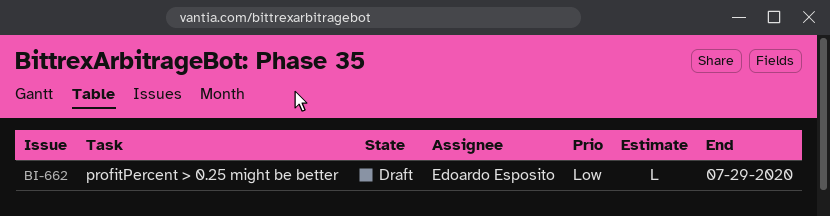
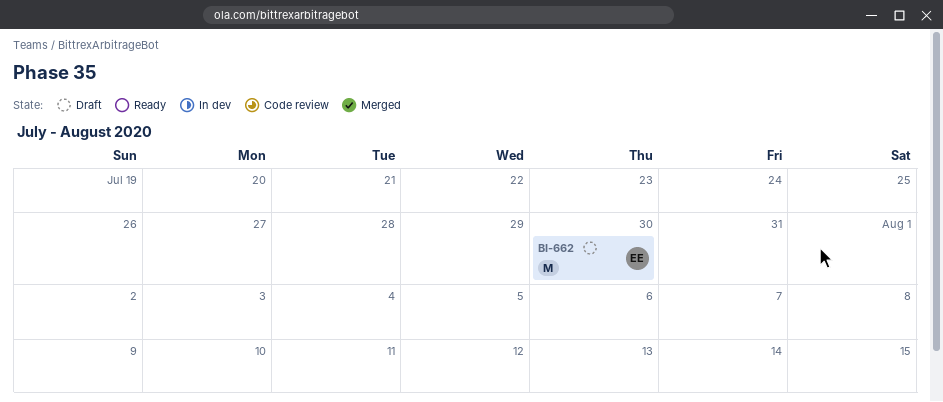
BI-662, estimate: L -> M
BI-662, due: Jul 29 -> Jul 30

